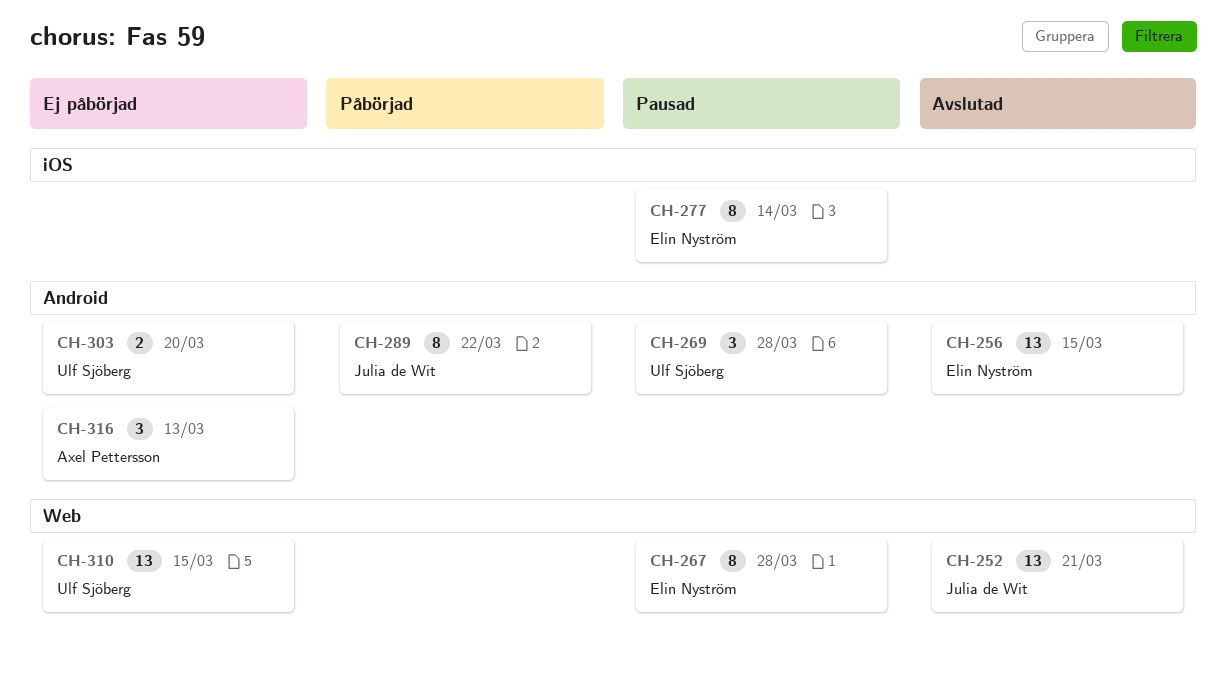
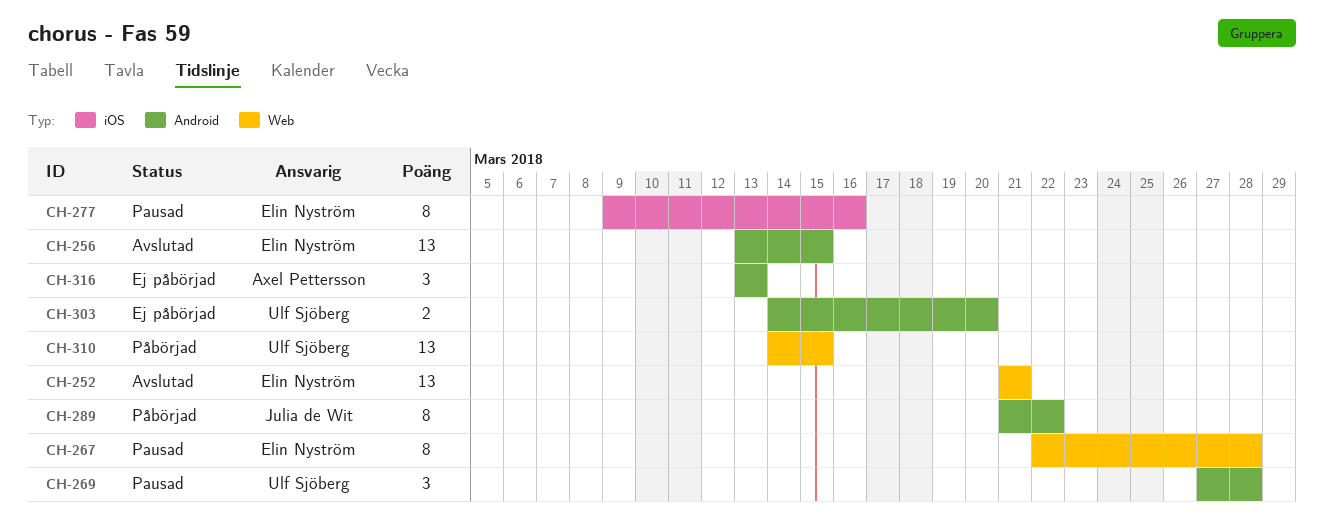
CH-252, owner: Julia de Wit -> Elin Nyström
CH-277, due: Mar 14 -> Mar 16
CH-310, status: Ej påbörjad -> Påbörjad

